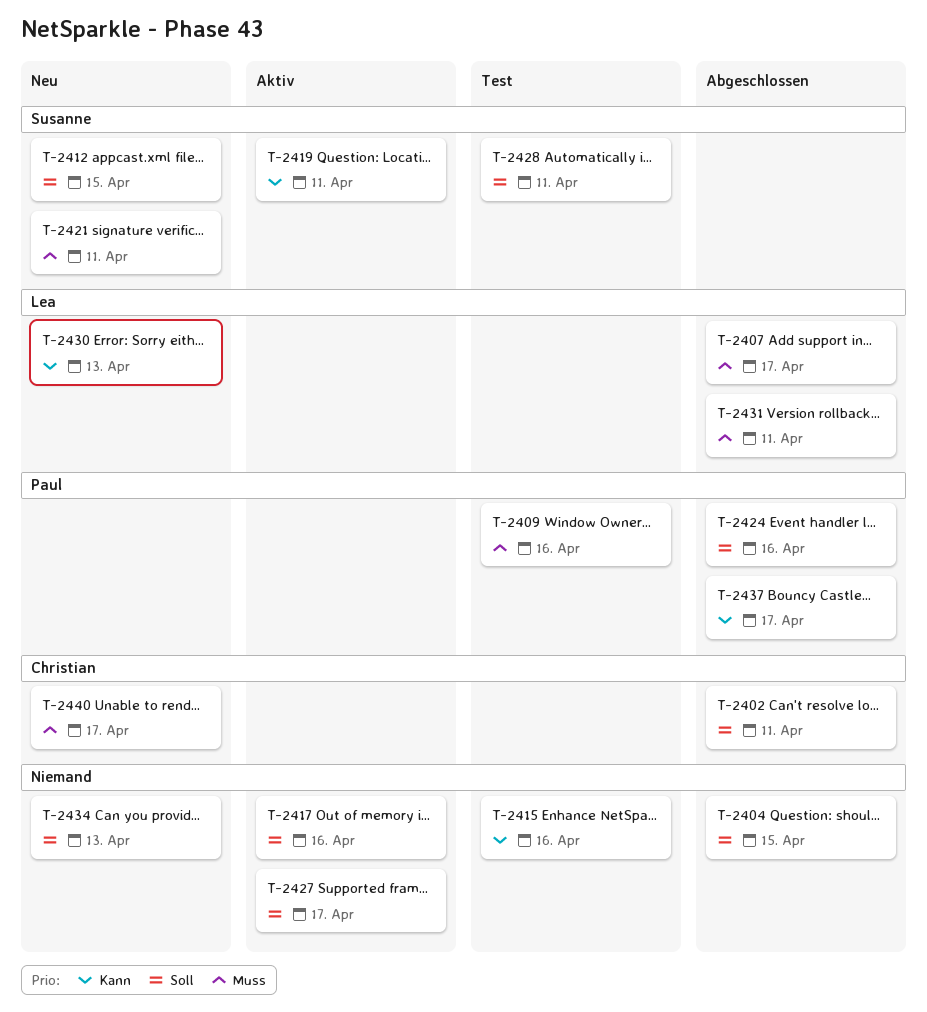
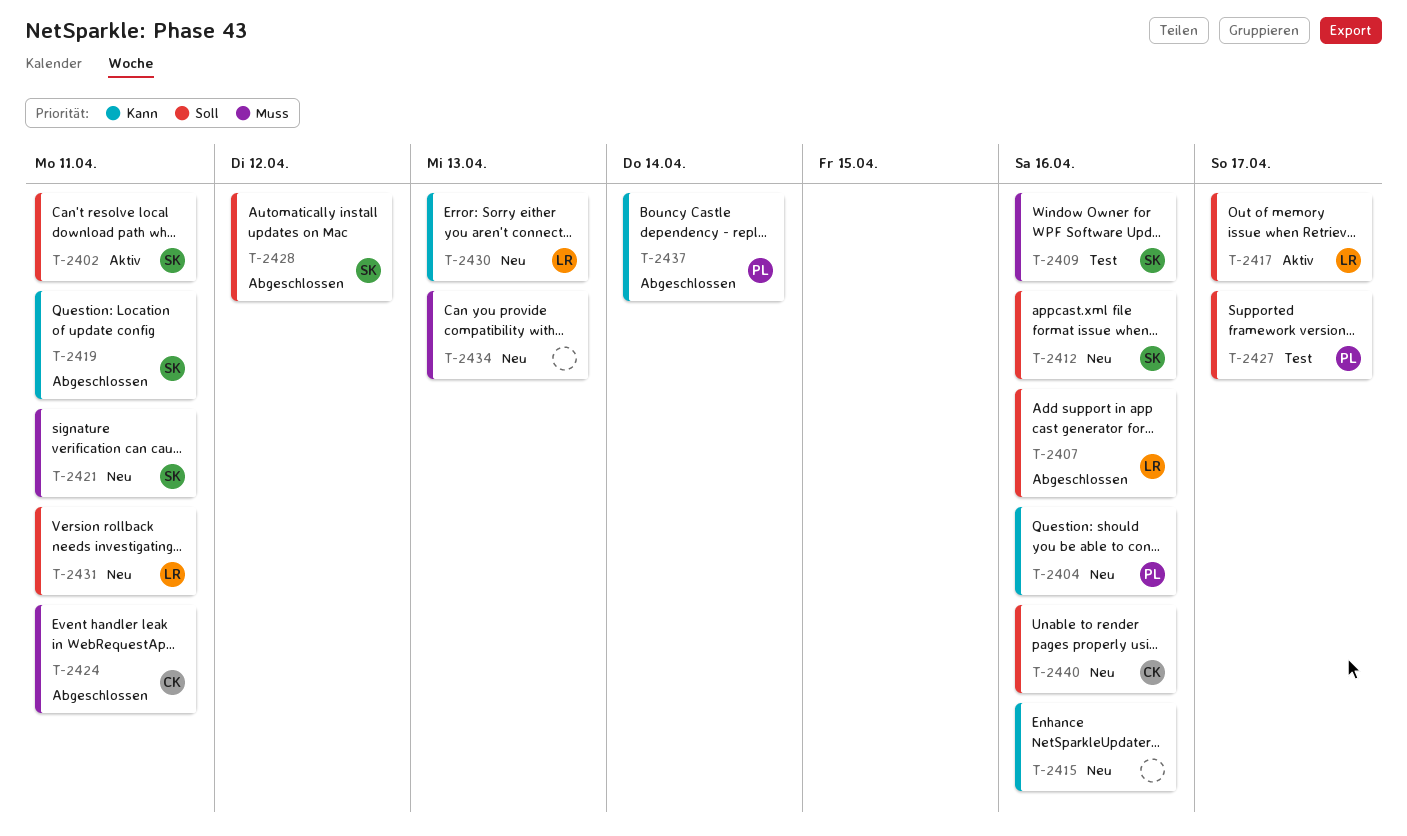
T-2402, status: Abgeschlossen -> Aktiv
T-2402, owner: Christian -> Susanne
T-2404, status: Abgeschlossen -> Neu
T-2404, owner: none -> Paul
T-2404, priority: Soll -> Kann
T-2404, due: Apr 15 -> Apr 16
T-2407, priority: Muss -> Soll
T-2407, due: Apr 17 -> Apr 16
T-2409, owner: Paul -> Susanne
T-2412, due: Apr 15 -> Apr 16
T-2415, status: Test -> Neu
T-2417, owner: none -> Lea
T-2417, due: Apr 16 -> Apr 17
T-2419, status: Aktiv -> Abgeschlossen
T-2424, owner: Paul -> Christian
T-2424, priority: Soll -> Muss
T-2424, due: Apr 16 -> Apr 11
T-2427, status: Aktiv -> Test
T-2427, owner: none -> Paul
T-2428, status: Test -> Abgeschlossen
T-2428, due: Apr 11 -> Apr 12
T-2431, status: Abgeschlossen -> Neu
T-2431, priority: Muss -> Soll
T-2434, priority: Soll -> Muss
T-2437, due: Apr 17 -> Apr 14
T-2440, priority: Muss -> Soll
T-2440, due: Apr 17 -> Apr 16

